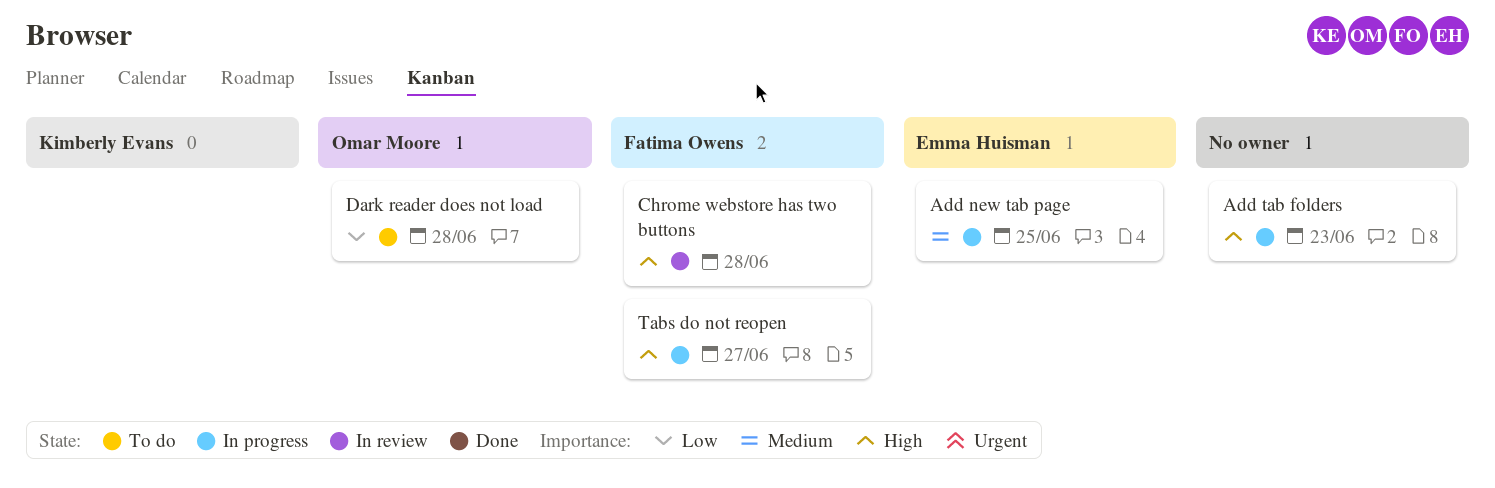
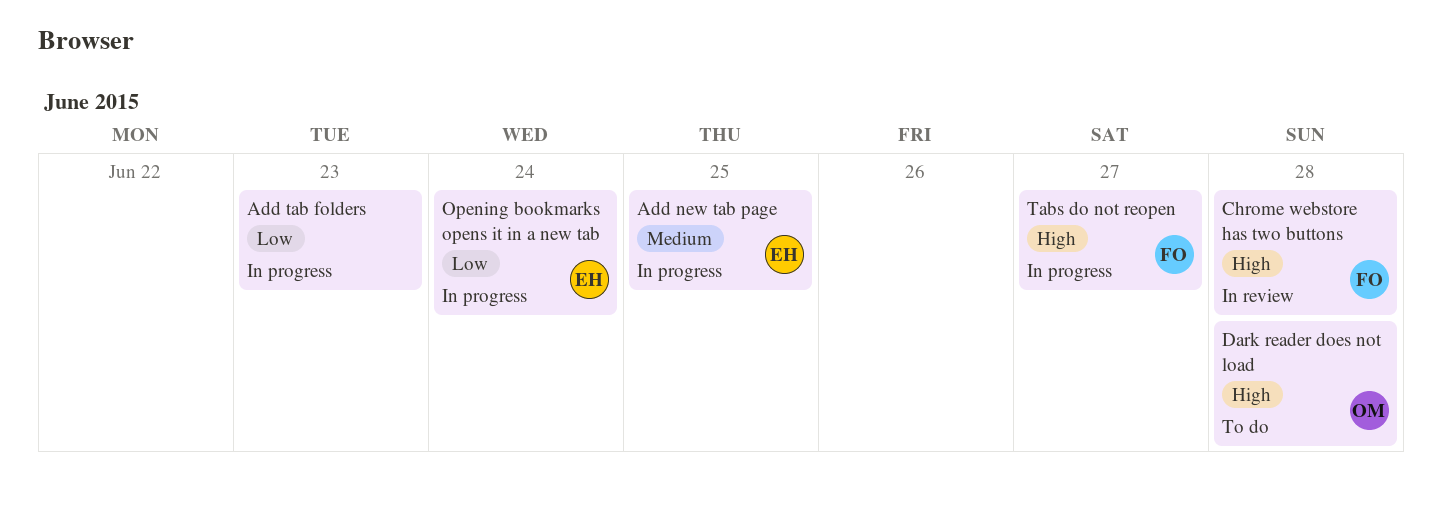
Add tab folders, priority: High -> Low
Dark reader does not load, priority: Low -> High
Opening bookmarks opens it in a new tab: none -> present

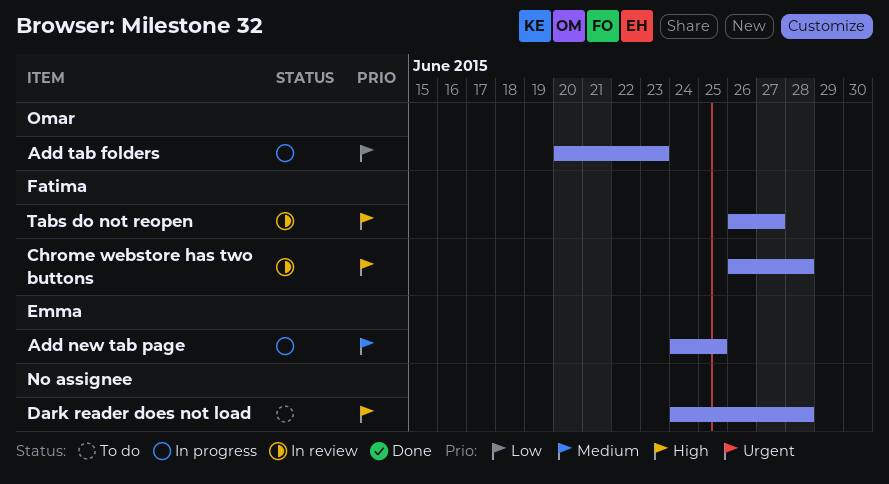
Add tab folders, owner: none -> Omar
Dark reader does not load, owner: Omar -> none
Opening bookmarks opens it in a new tab: present -> none
Tabs do not reopen, status: In progress -> In review

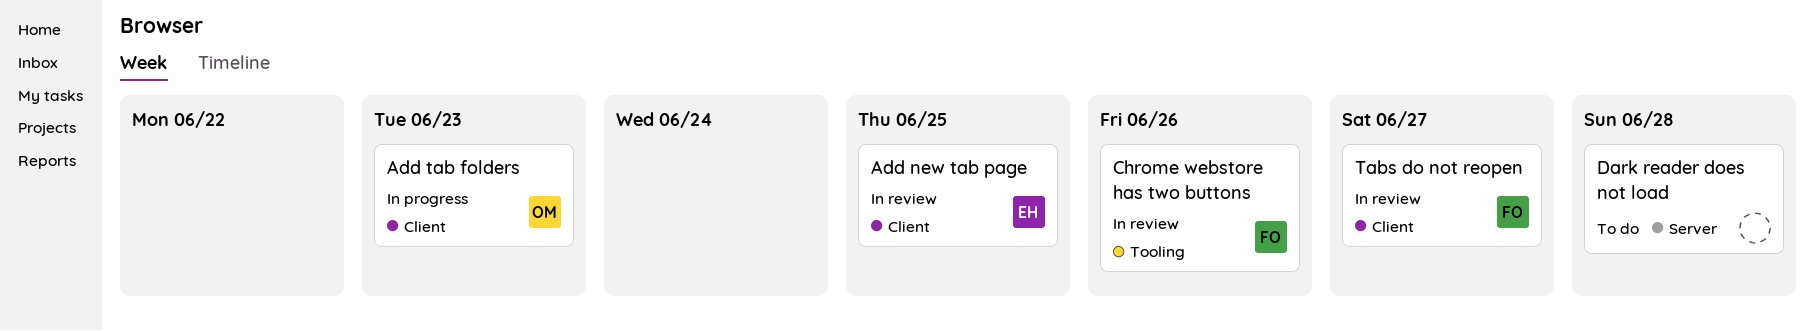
Add new tab page, status: In progress -> In review
Chrome webstore has two buttons, due: Jun 28 -> Jun 26

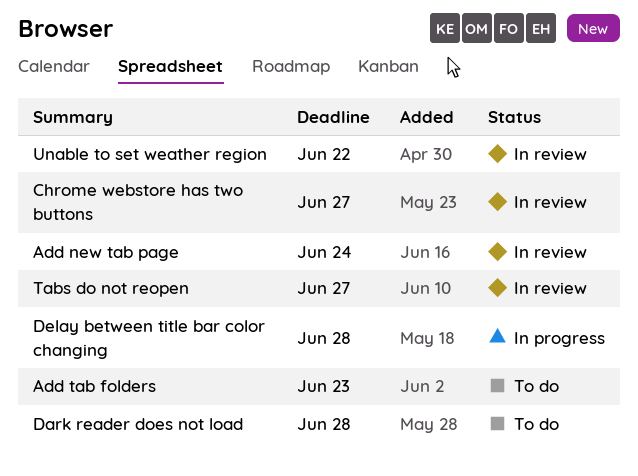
Add new tab page, due: Jun 25 -> Jun 24
Add tab folders, status: In progress -> To do
Chrome webstore has two buttons, due: Jun 26 -> Jun 27
Delay between title bar color changing: none -> present
Unable to set weather region: none -> present

